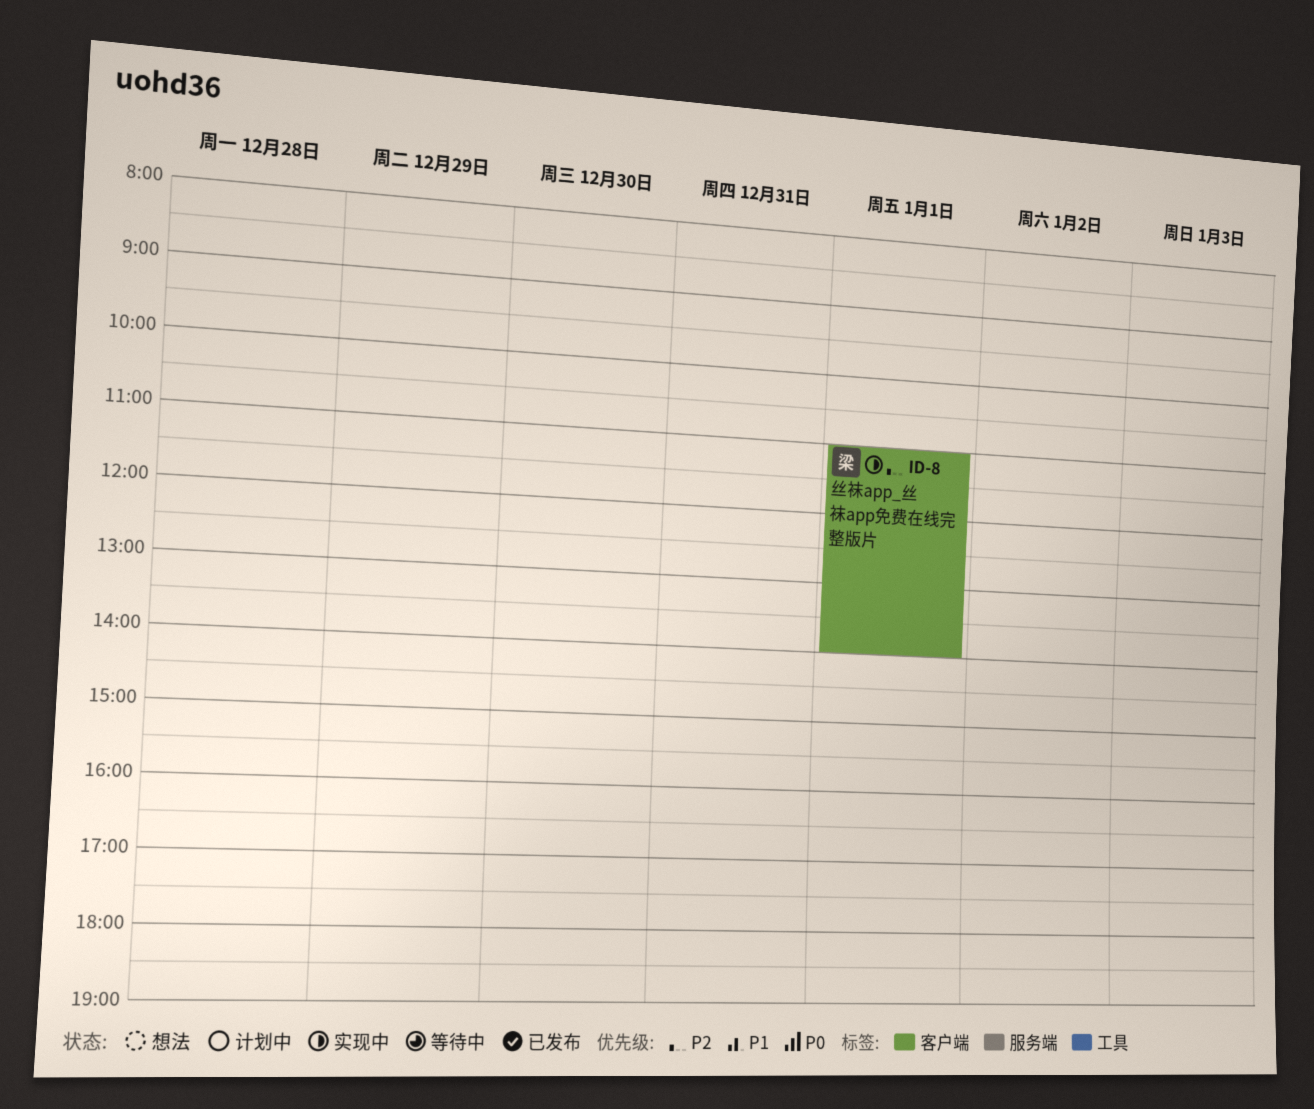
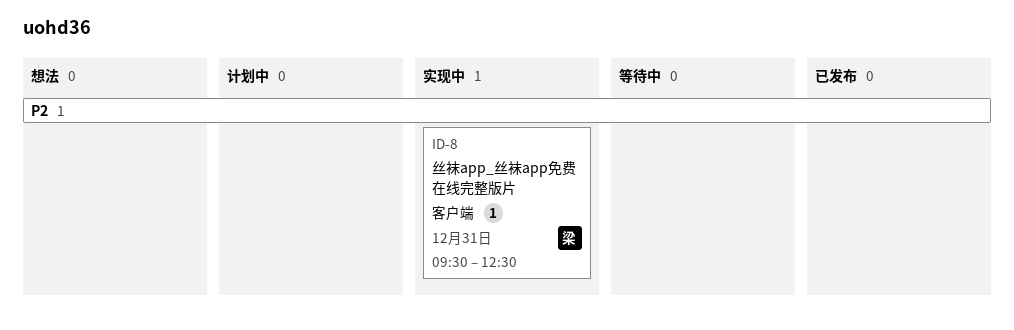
ID-8, day: Jan 1 -> Dec 31
ID-8, begins: 11:00 -> 09:30
ID-8, ends: 14:00 -> 12:30

